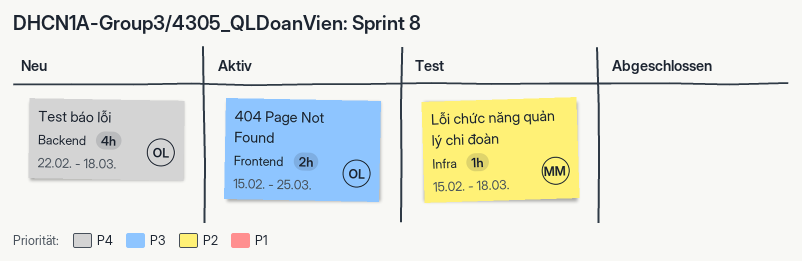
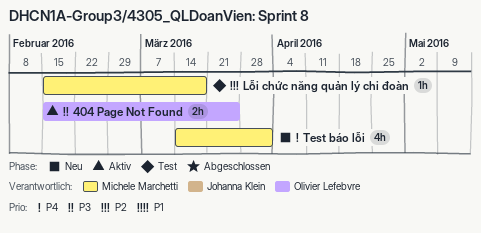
Test báo lỗi, owner: Olivier Lefebvre -> Michele Marchetti
Test báo lỗi, start: Feb 22 -> Mar 14
Test báo lỗi, due: Mar 18 -> Apr 1

